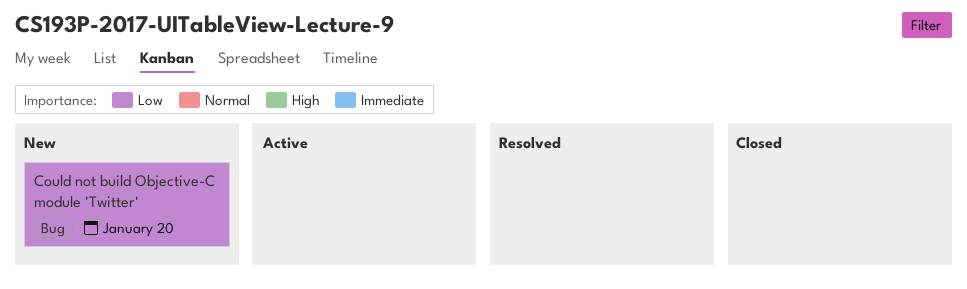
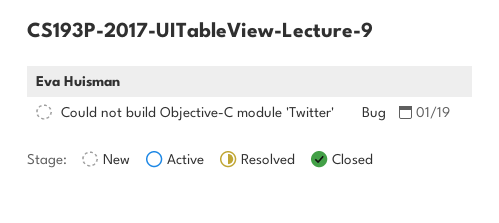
Could not build Objective-C module 'Twitter', due: Jan 20 -> Jan 19

